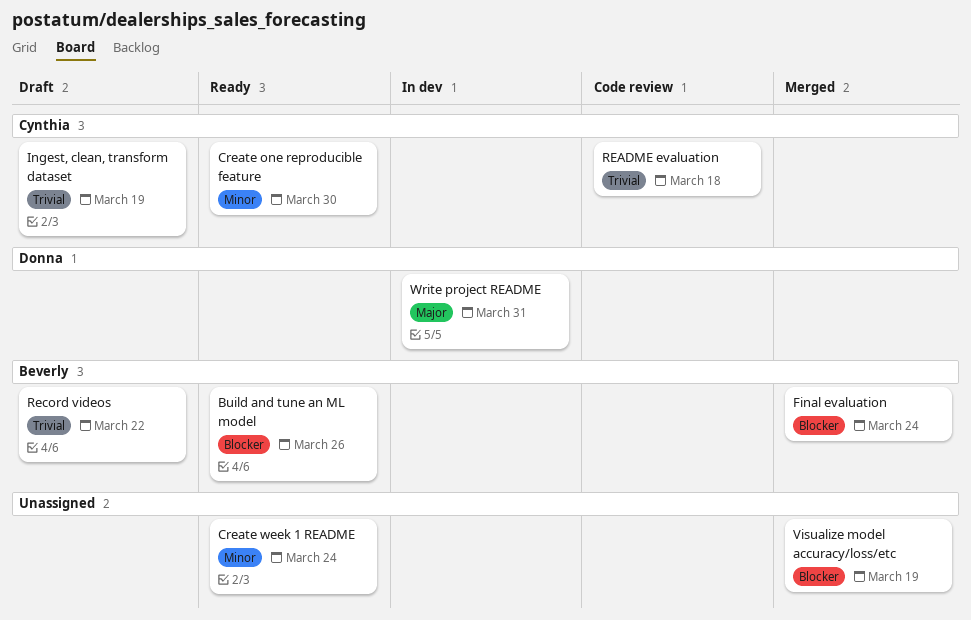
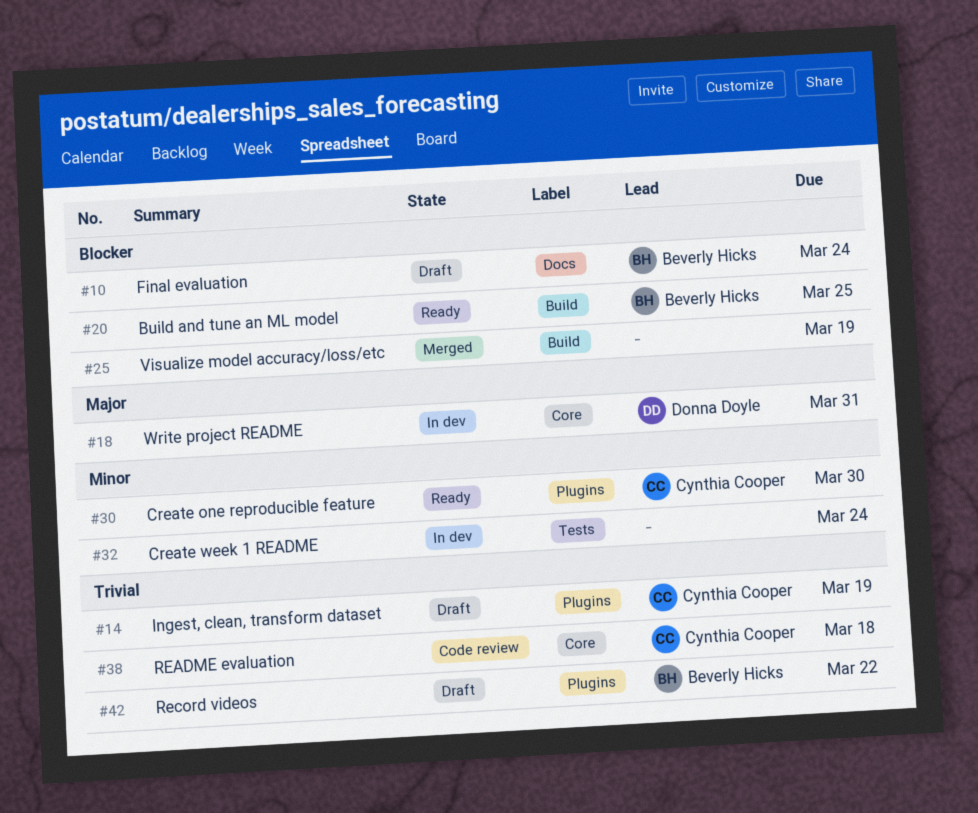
Build and tune an ML model, due: Mar 26 -> Mar 25
Create week 1 README, status: Ready -> In dev
Final evaluation, status: Merged -> Draft

